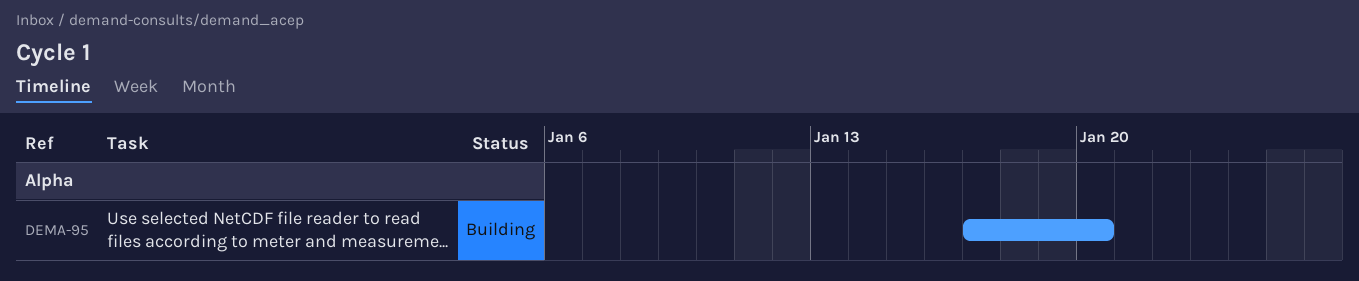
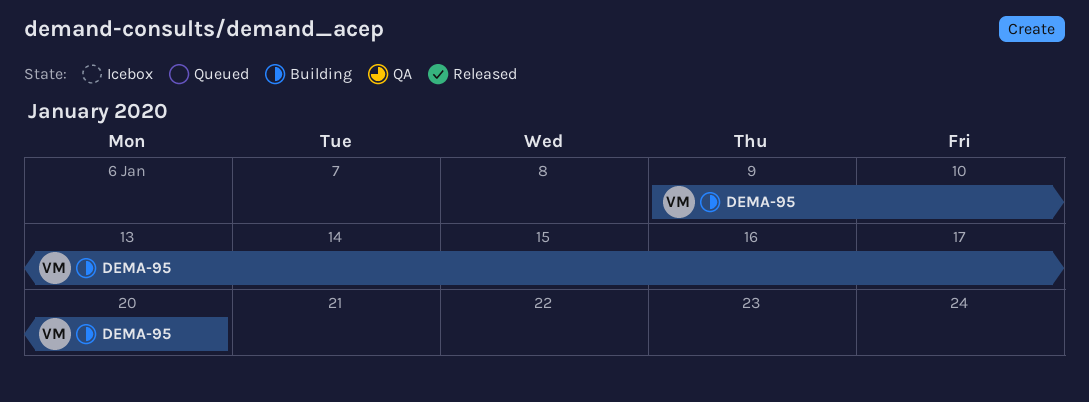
DEMA-95, start: Jan 17 -> Jan 9

